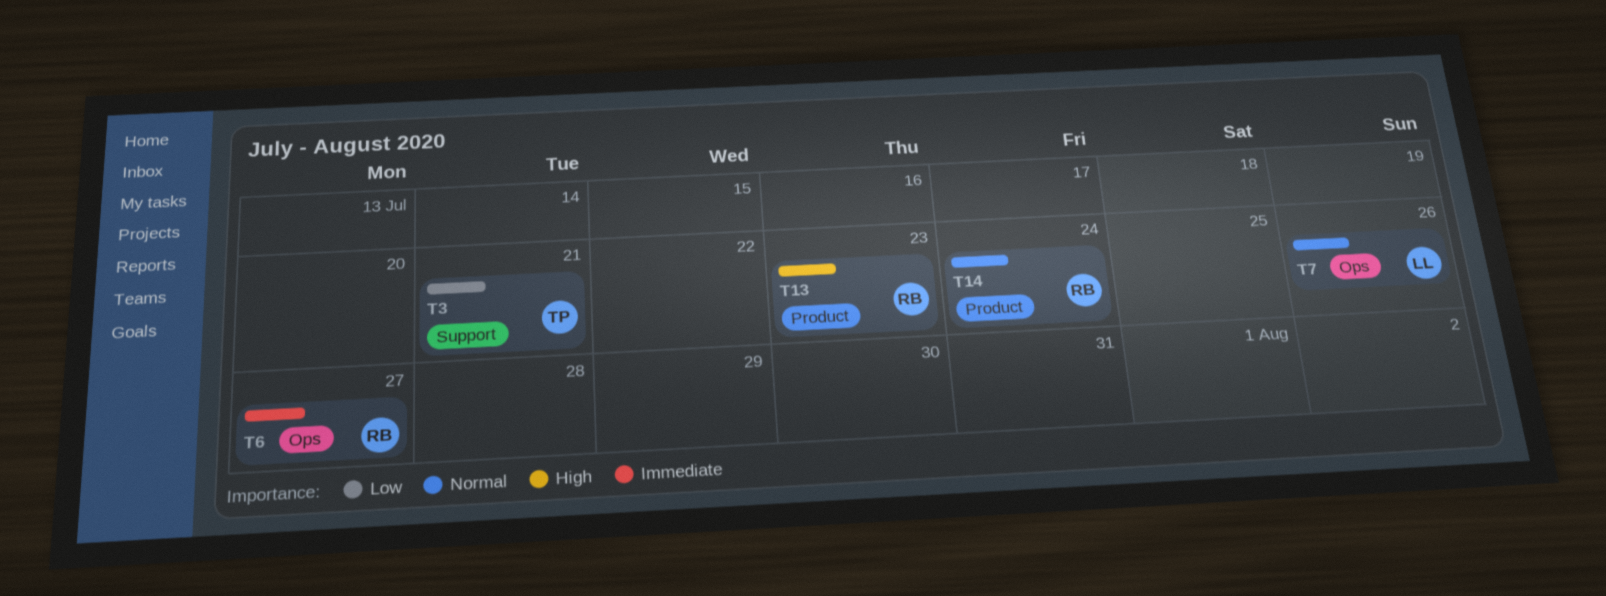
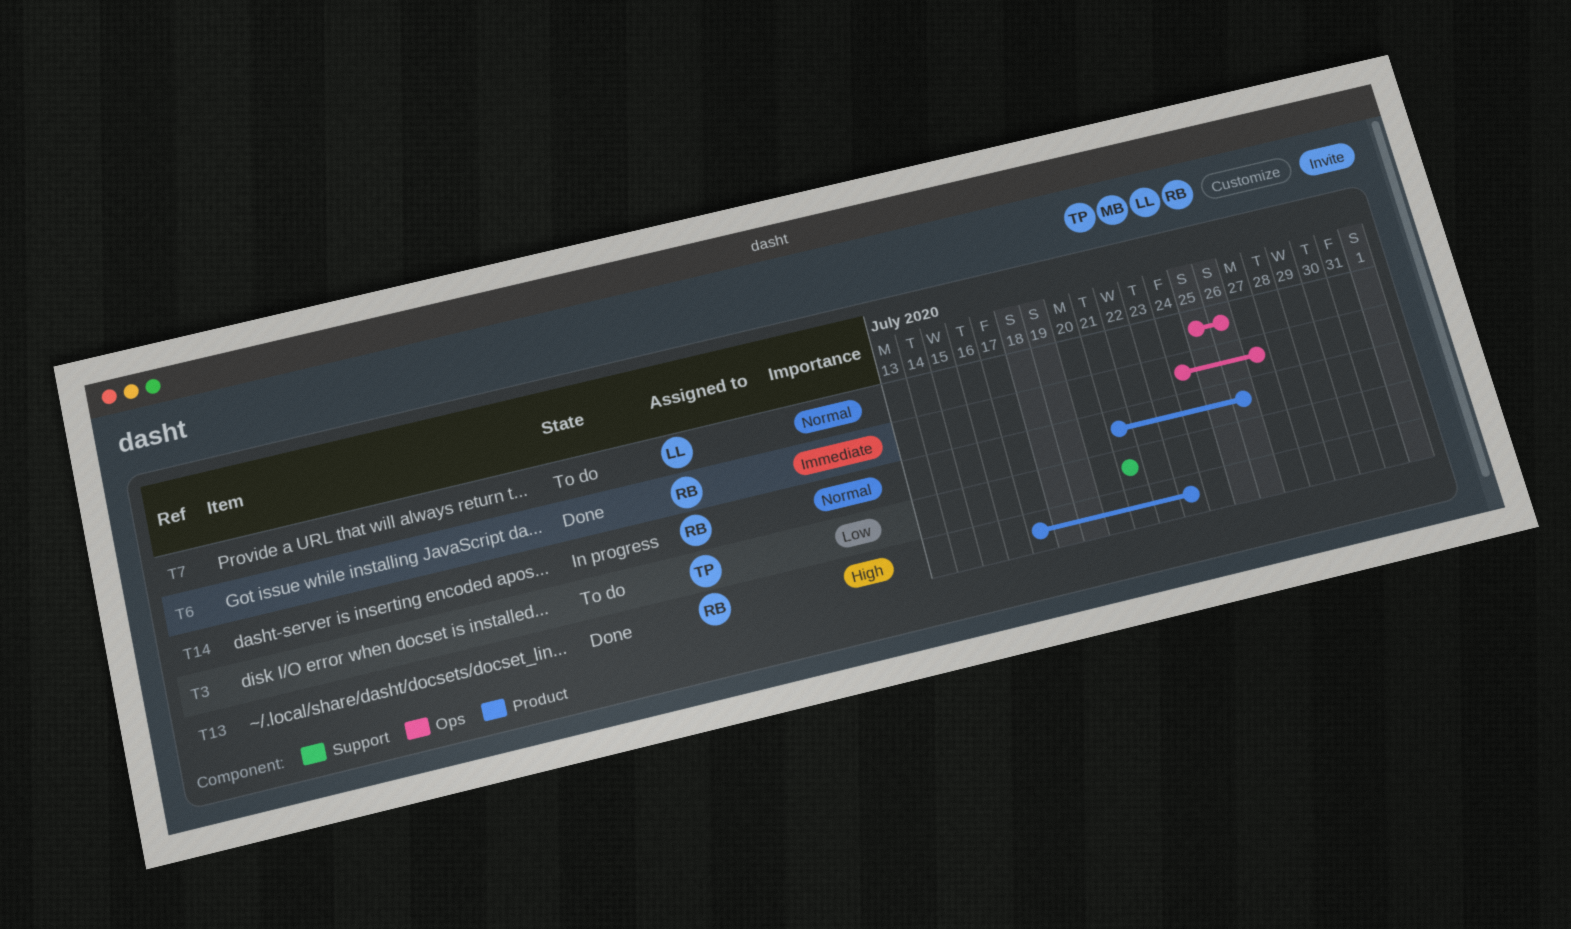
T14, due: Jul 24 -> Jul 26

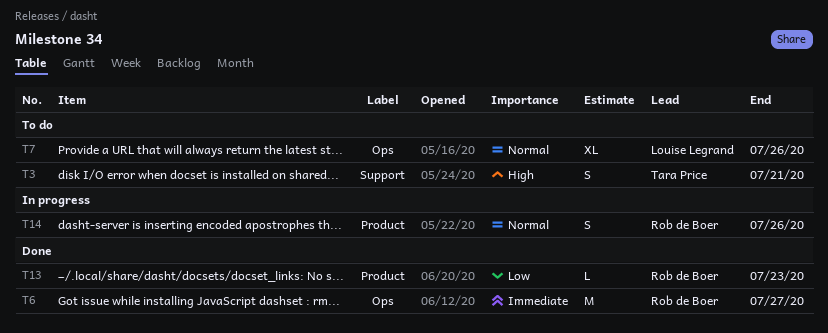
T3, priority: Low -> High
T13, priority: High -> Low

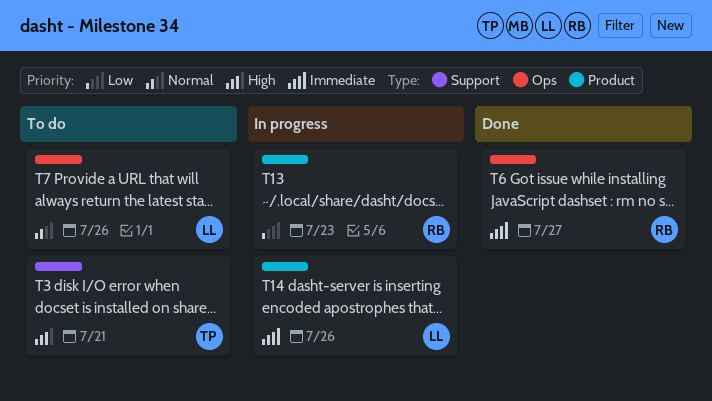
T13, status: Done -> In progress
T14, owner: Rob de Boer -> Louise Legrand
T14, priority: Normal -> Immediate

